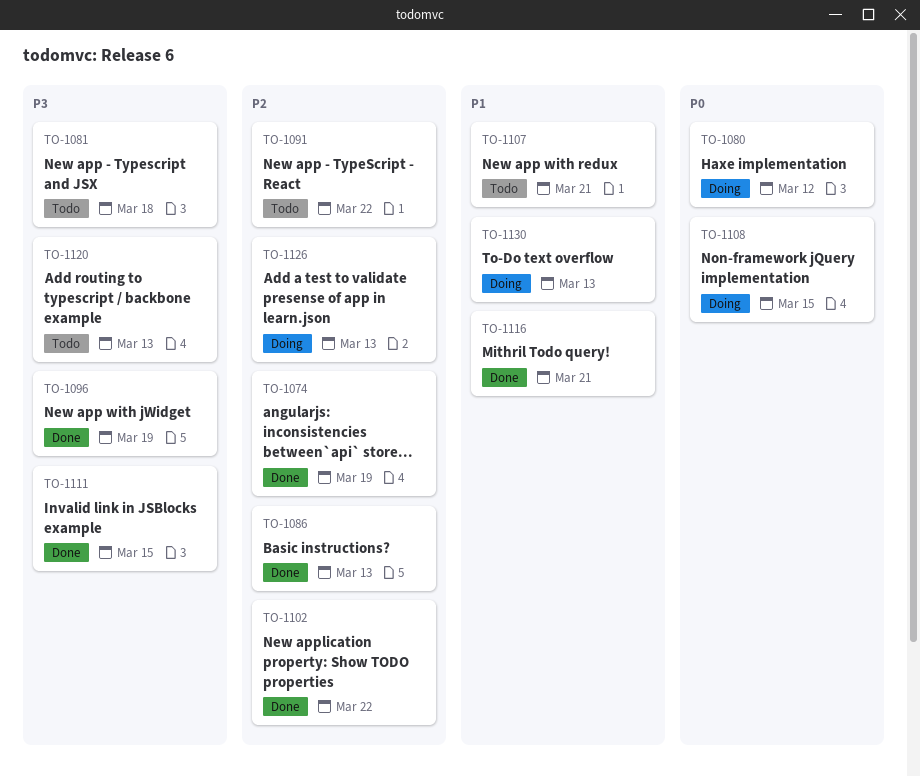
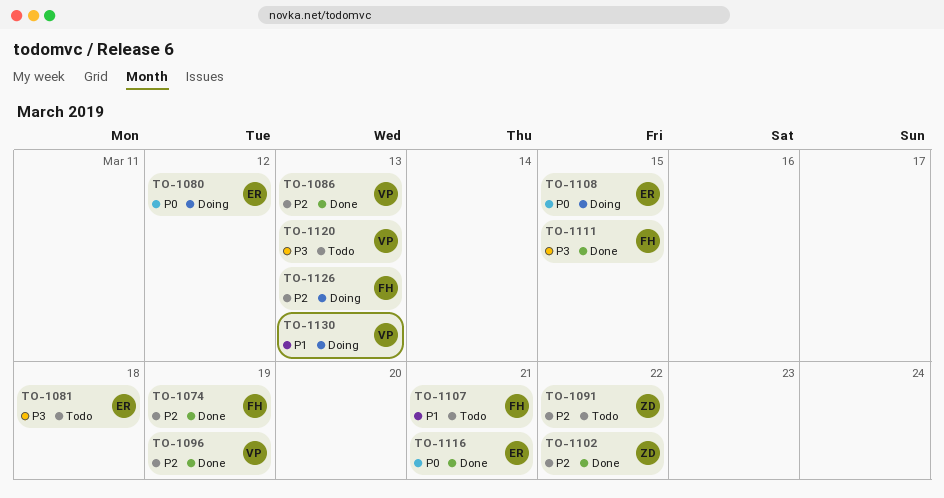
TO-1096, priority: P3 -> P2
TO-1116, priority: P1 -> P0

